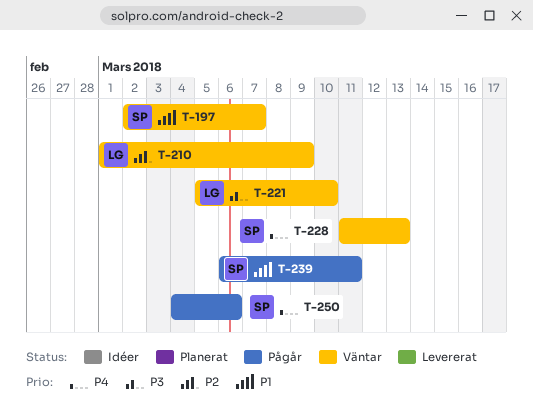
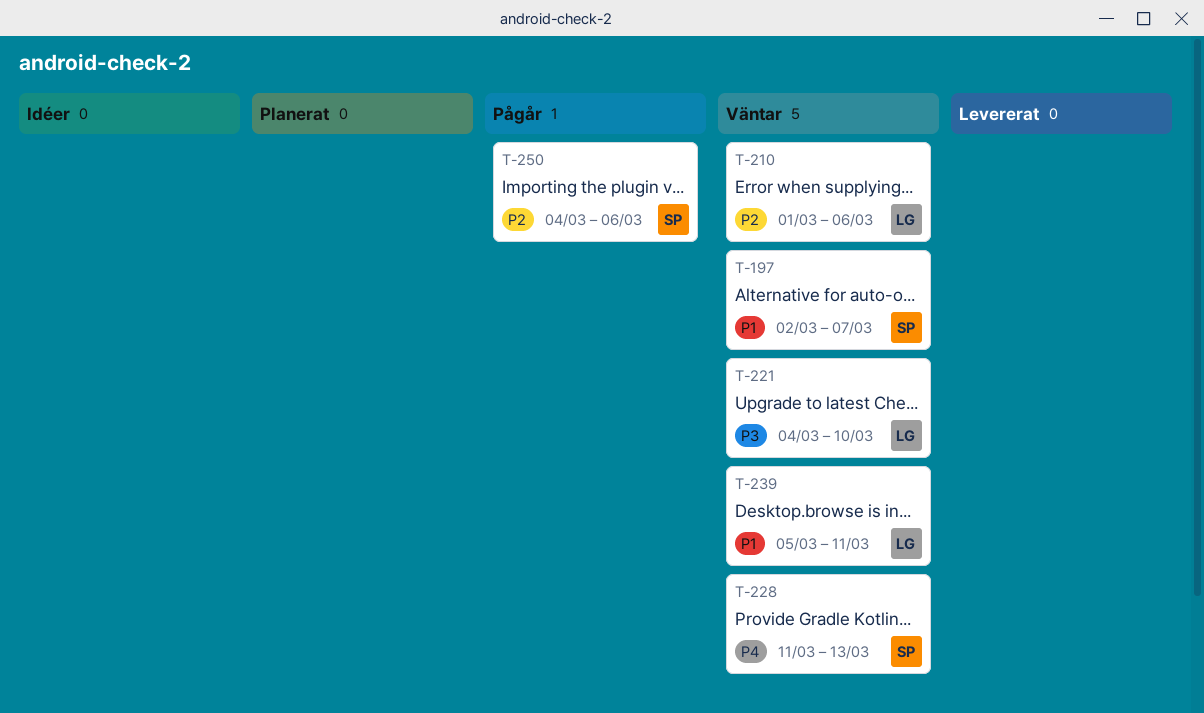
T-210, due: Mar 9 -> Mar 6
T-221, start: Mar 5 -> Mar 4
T-239, status: Pågår -> Väntar
T-239, owner: SP -> LG
T-239, start: Mar 6 -> Mar 5
T-250, priority: P4 -> P2

